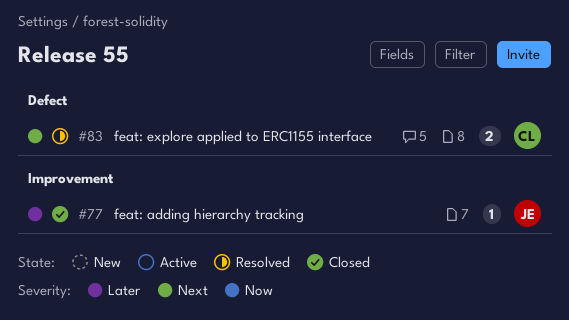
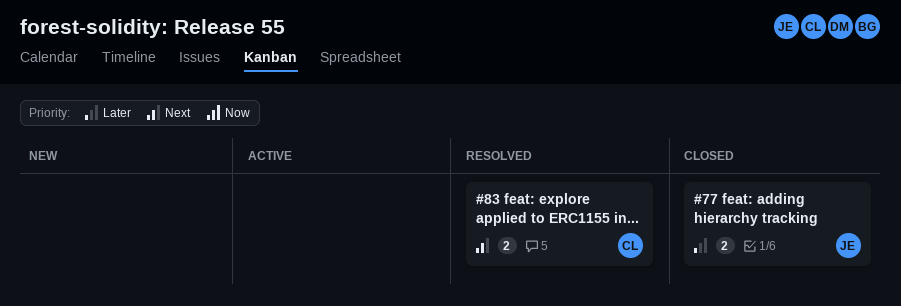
#77, estimate: 1 -> 2

